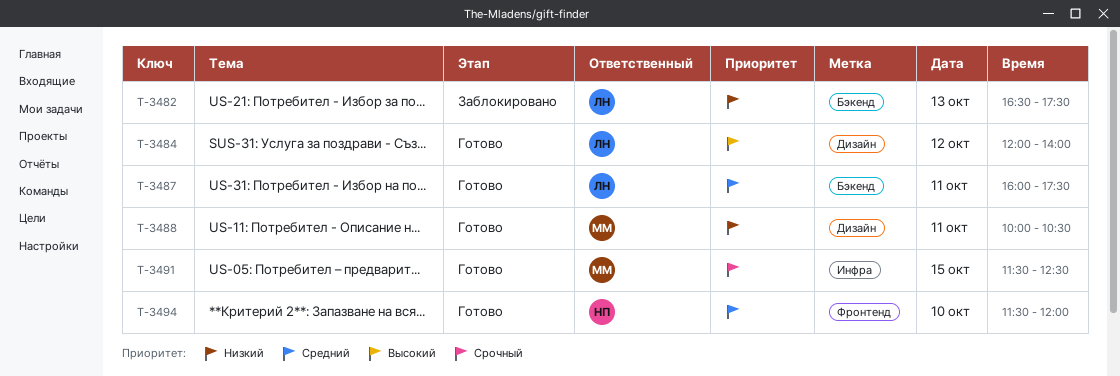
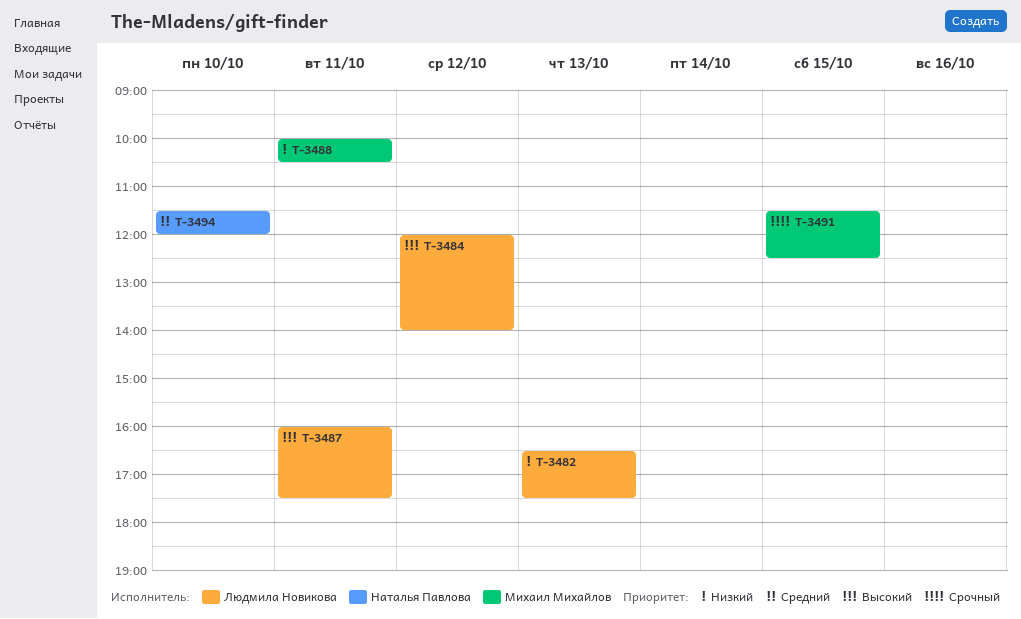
T-3487, priority: Средний -> Высокий

